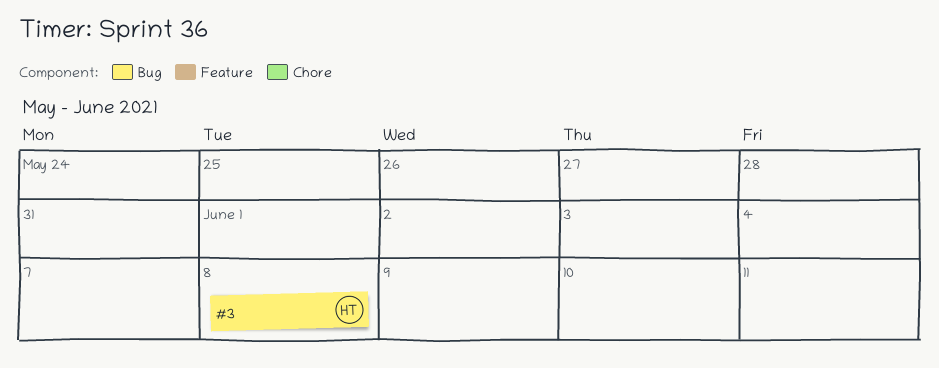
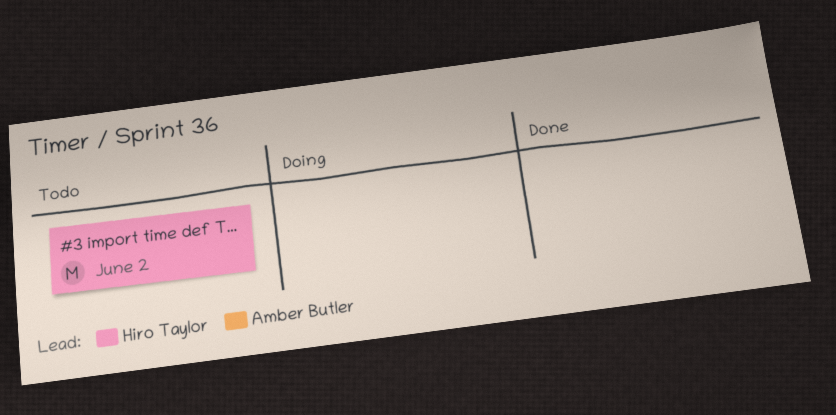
#3, due: Jun 8 -> Jun 2

